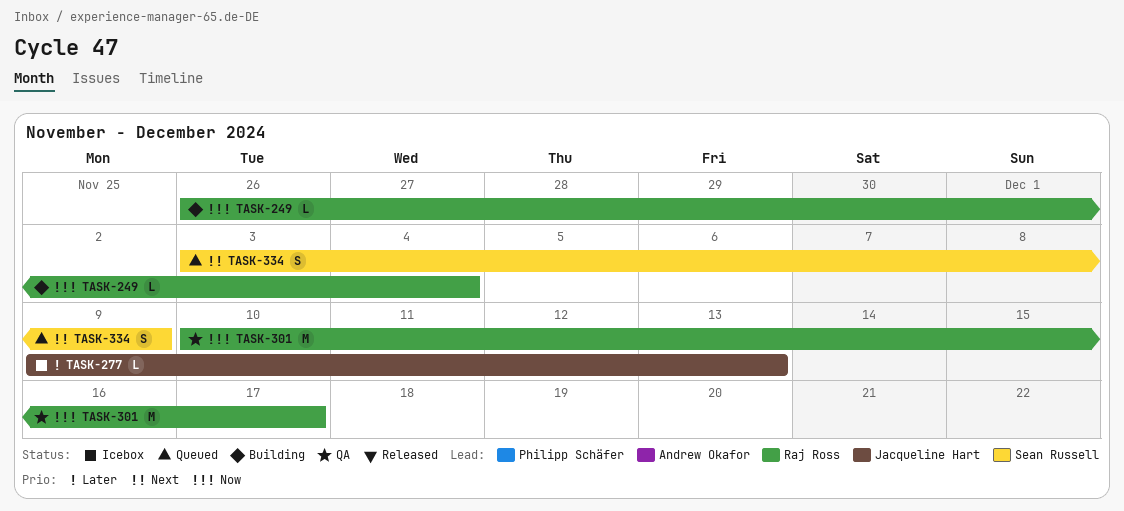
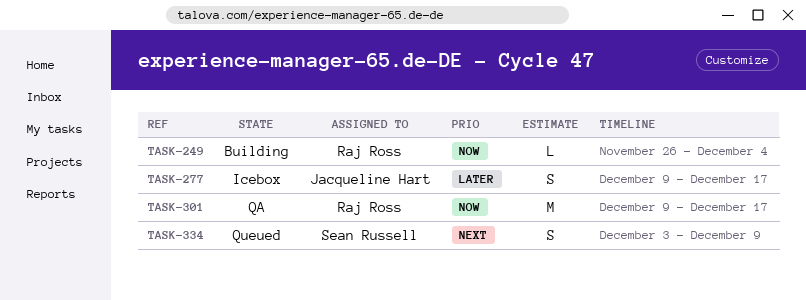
TASK-277, estimate: L -> S
TASK-277, due: Dec 13 -> Dec 17
TASK-301, start: Dec 10 -> Dec 9

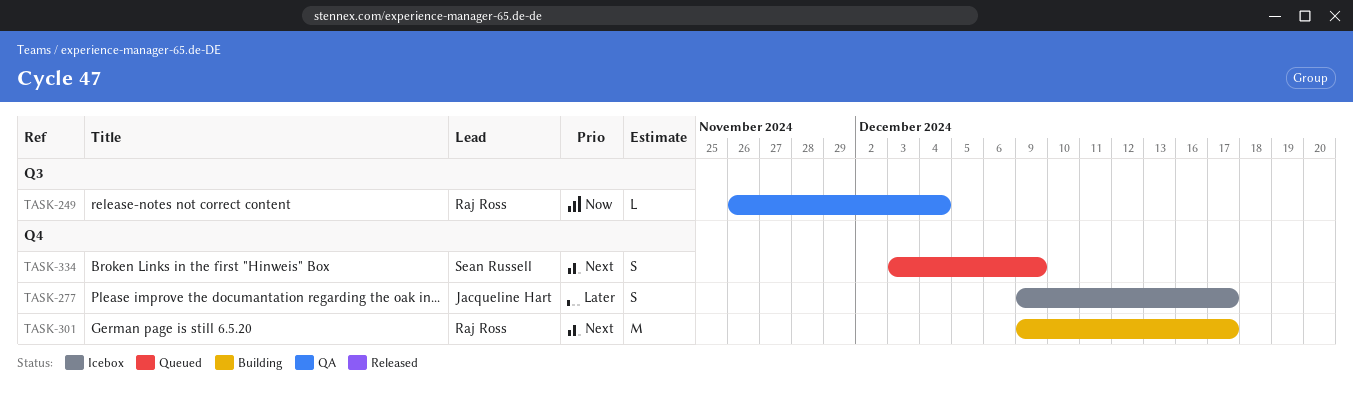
TASK-249, status: Building -> QA
TASK-301, status: QA -> Building
TASK-301, priority: Now -> Next

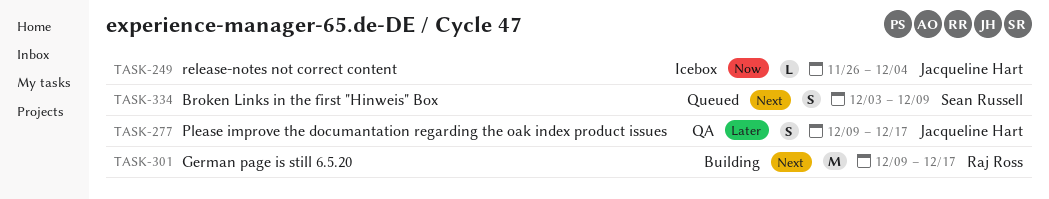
TASK-249, status: QA -> Icebox
TASK-249, owner: Raj Ross -> Jacqueline Hart
TASK-277, status: Icebox -> QA

